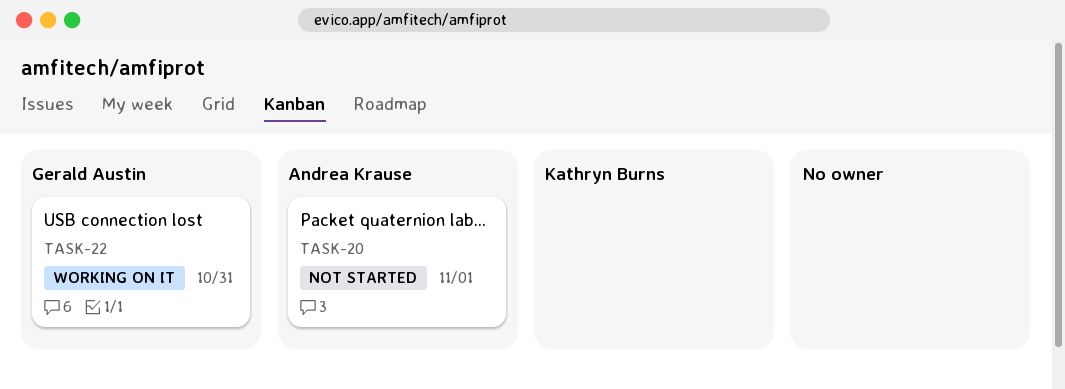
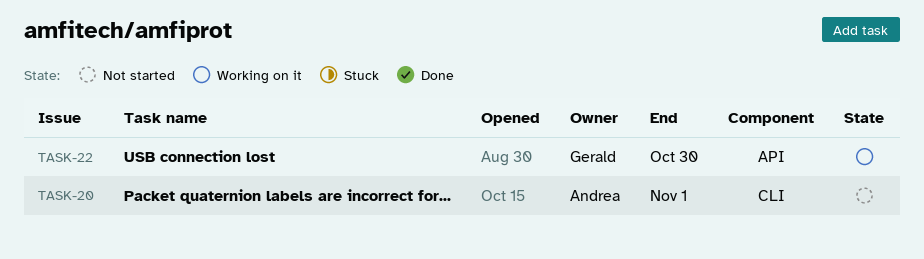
TASK-22, due: Oct 31 -> Oct 30

